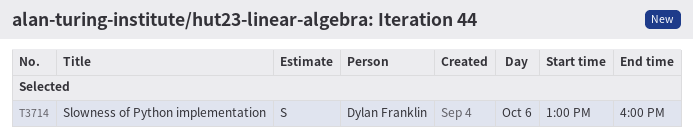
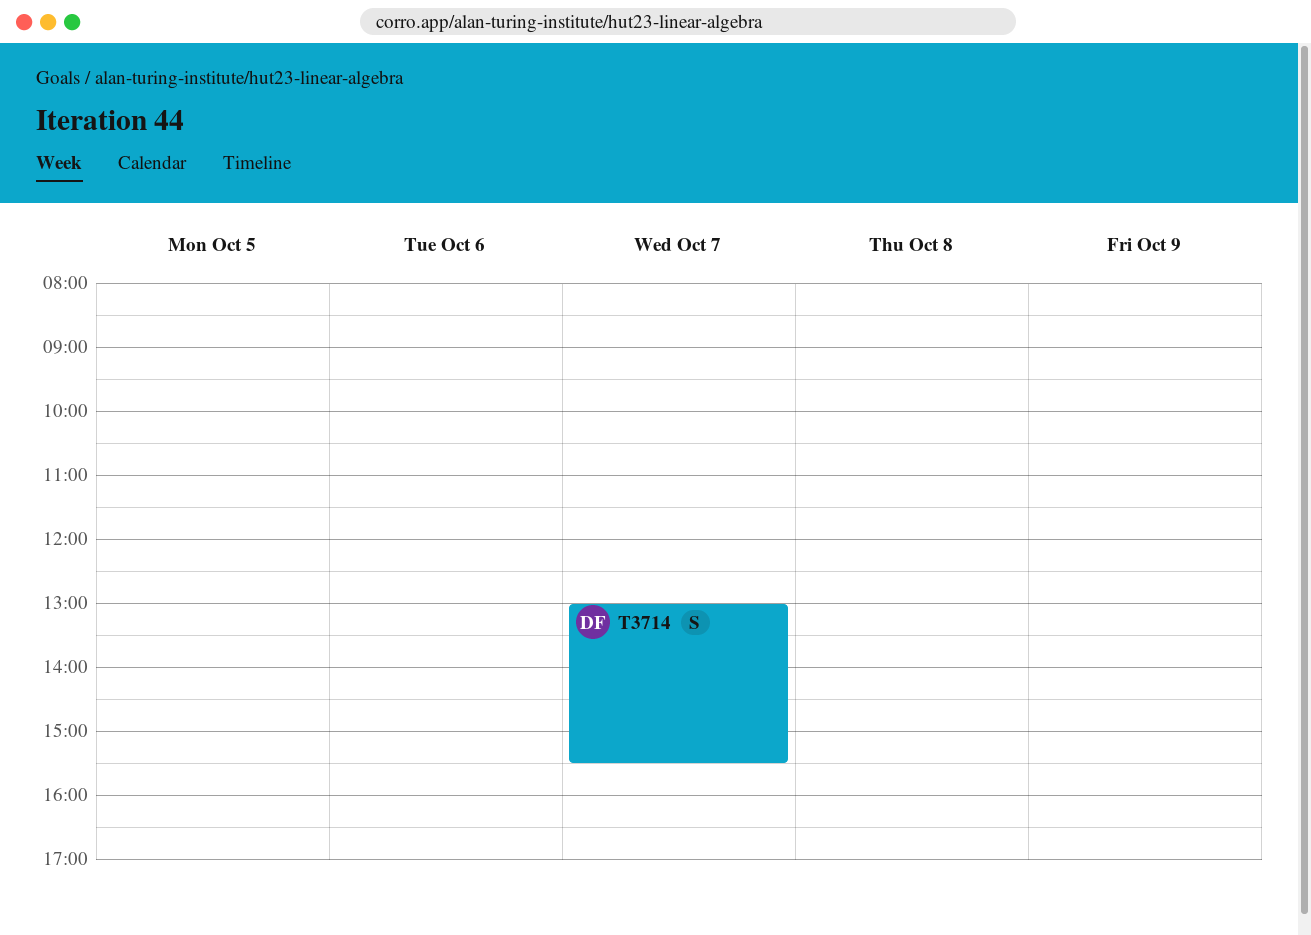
T3714, day: Oct 6 -> Oct 7
T3714, ends: 16:00 -> 15:30

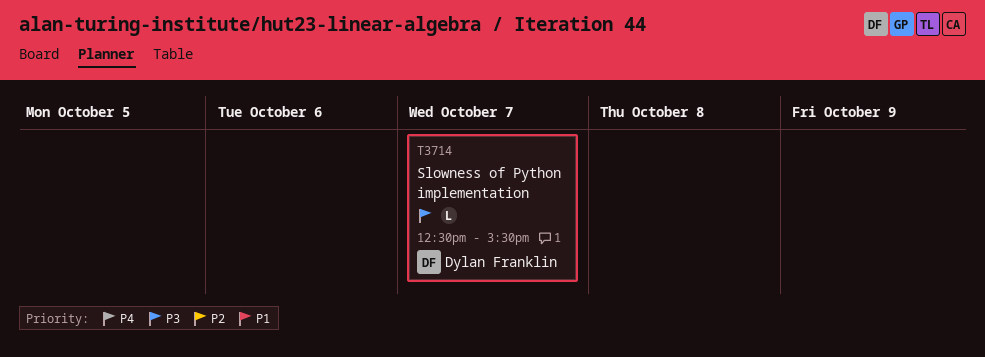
T3714, estimate: S -> L
T3714, begins: 13:00 -> 12:30

